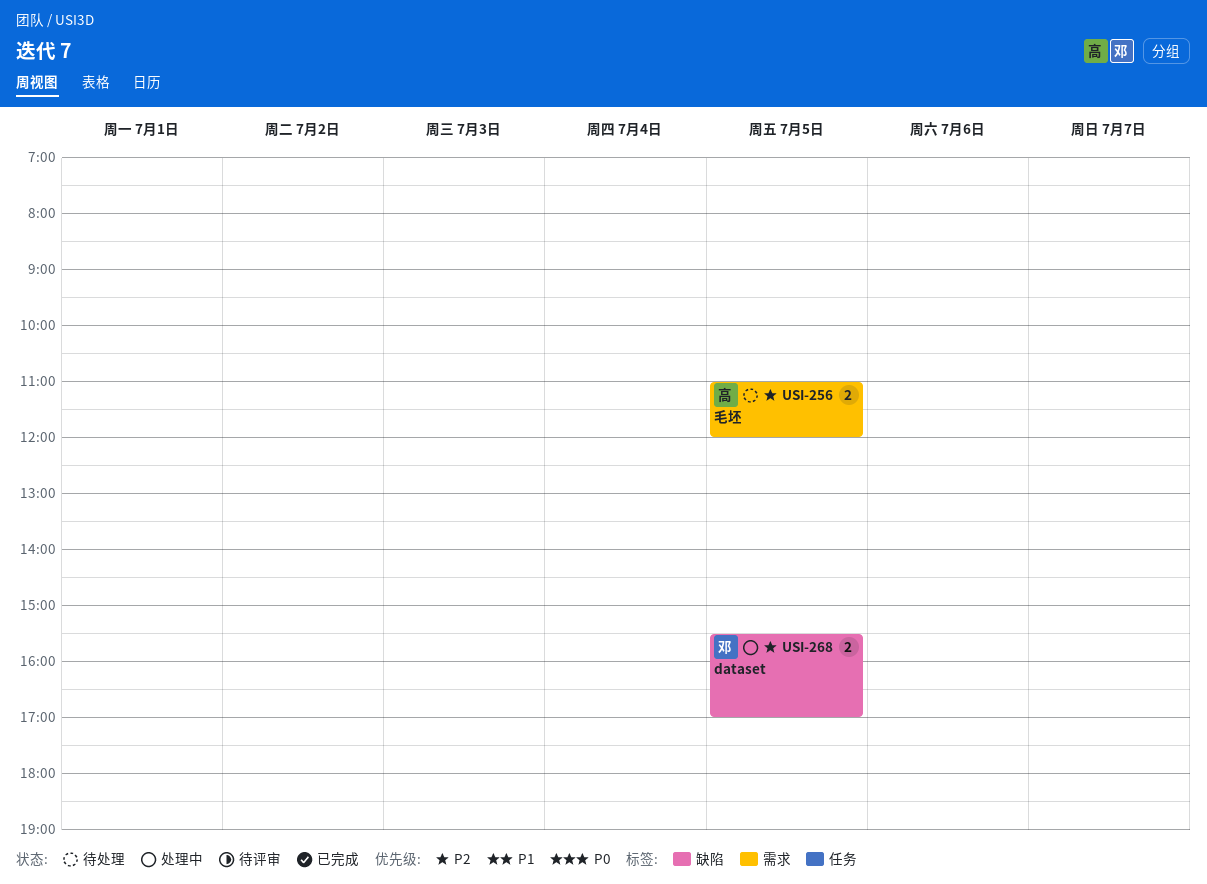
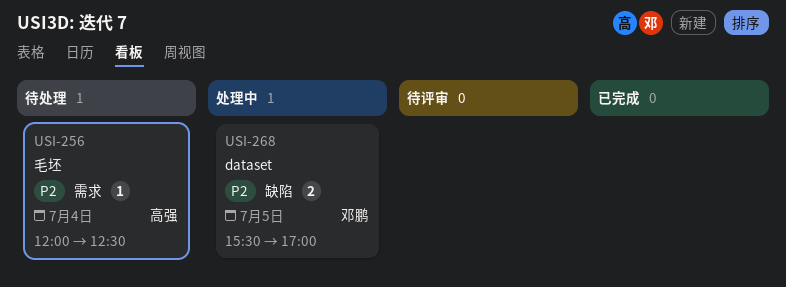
USI-256, estimate: 2 -> 1
USI-256, day: Jul 5 -> Jul 4
USI-256, begins: 11:00 -> 12:00
USI-256, ends: 12:00 -> 12:30

